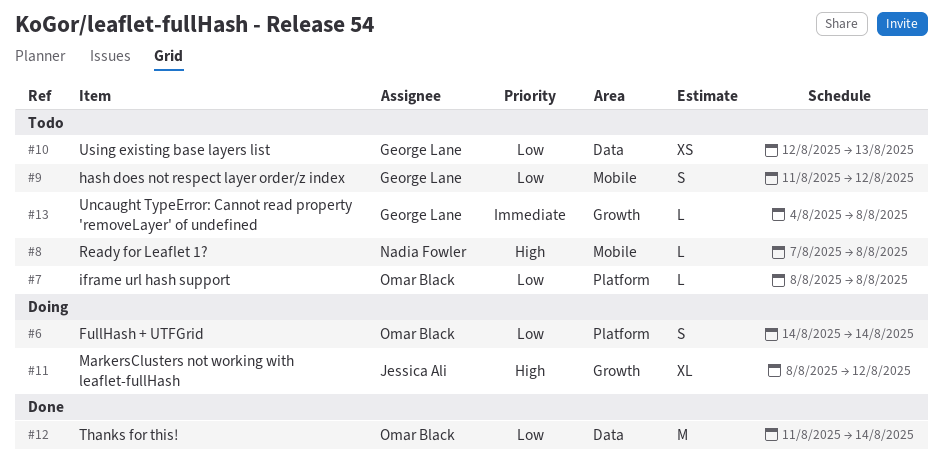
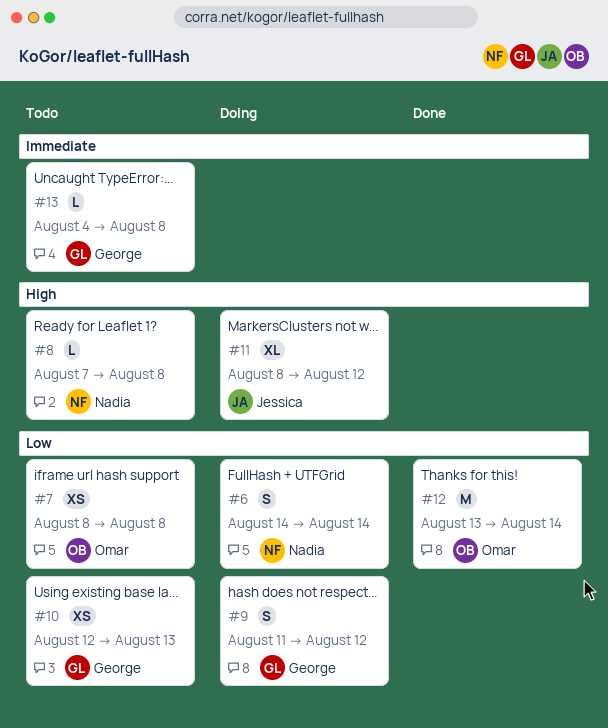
#6, owner: Omar Black -> Nadia Fowler
#7, estimate: L -> XS
#9, status: Todo -> Doing
#12, start: Aug 11 -> Aug 13

